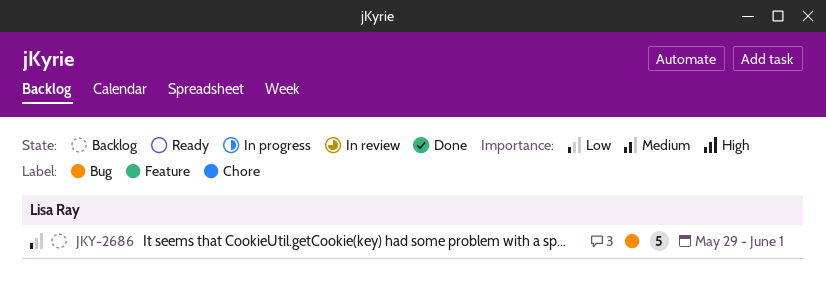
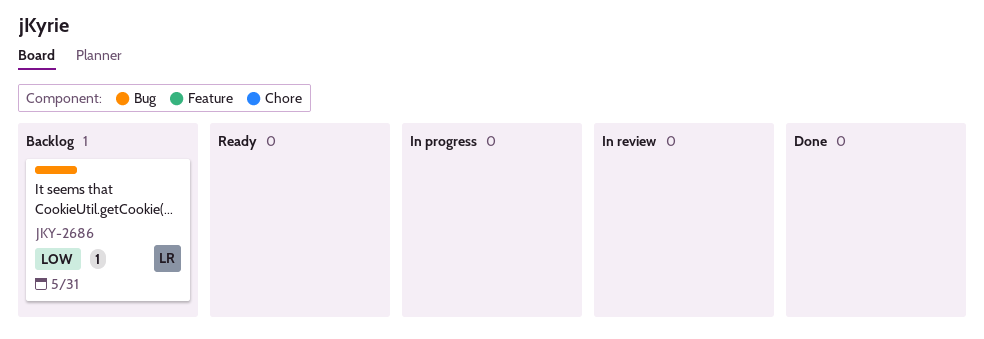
JKY-2686, estimate: 5 -> 1
JKY-2686, due: Jun 1 -> May 31

